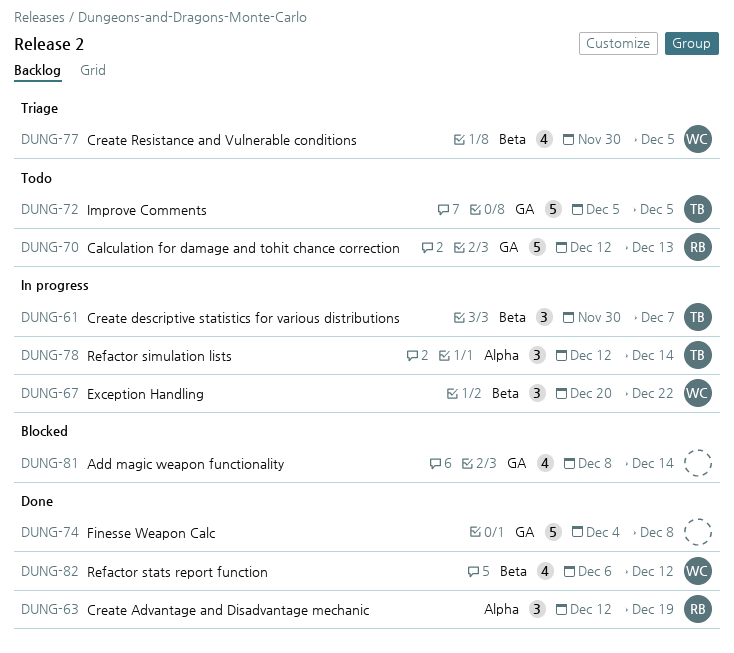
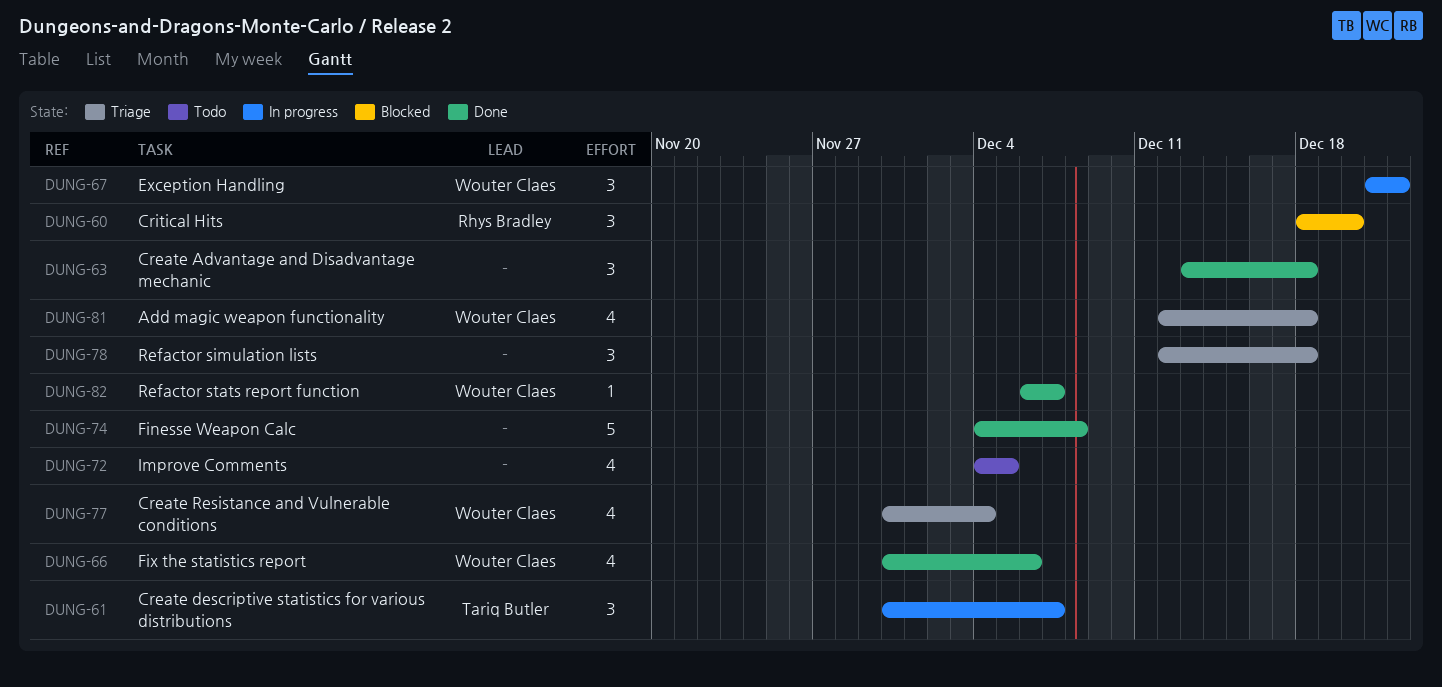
DUNG-60: none -> present
DUNG-63, owner: Rhys Bradley -> none
DUNG-63, start: Dec 12 -> Dec 13
DUNG-63, due: Dec 19 -> Dec 18
DUNG-66: none -> present
DUNG-67, start: Dec 20 -> Dec 21
DUNG-70: present -> none
DUNG-72, owner: Tariq Butler -> none
DUNG-72, estimate: 5 -> 4
DUNG-72, start: Dec 5 -> Dec 4
DUNG-77, due: Dec 5 -> Dec 4
DUNG-78, status: In progress -> Triage
DUNG-78, owner: Tariq Butler -> none
DUNG-78, due: Dec 14 -> Dec 18
DUNG-81, status: Blocked -> Triage
DUNG-81, owner: none -> Wouter Claes
DUNG-81, start: Dec 8 -> Dec 12
DUNG-81, due: Dec 14 -> Dec 18
DUNG-82, estimate: 4 -> 1
DUNG-82, due: Dec 12 -> Dec 7

